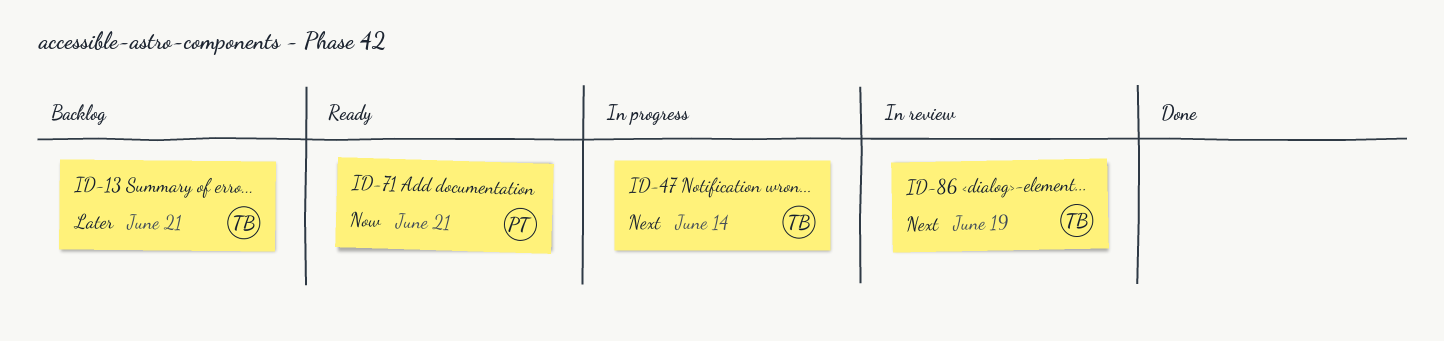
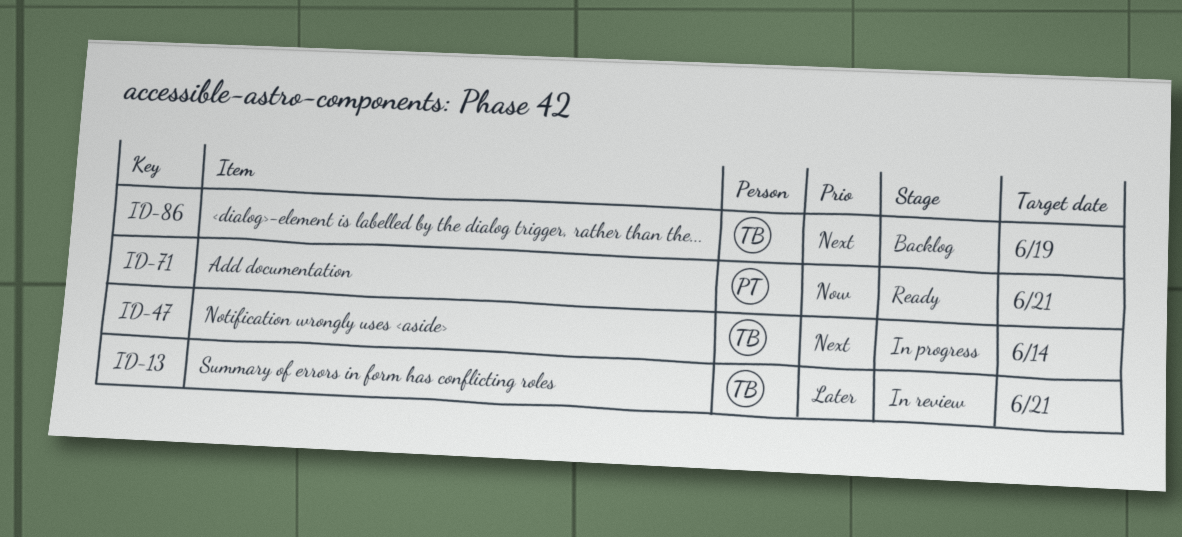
ID-13, status: Backlog -> In review
ID-86, status: In review -> Backlog

